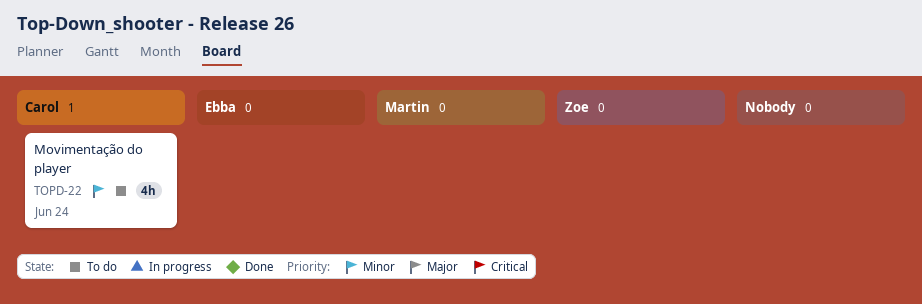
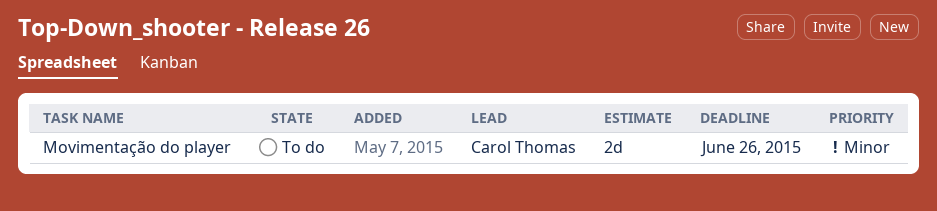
Movimentação do player, estimate: 4h -> 2d
Movimentação do player, due: Jun 24 -> Jun 26

